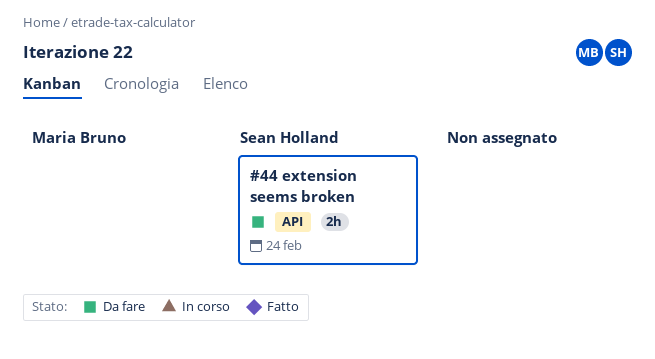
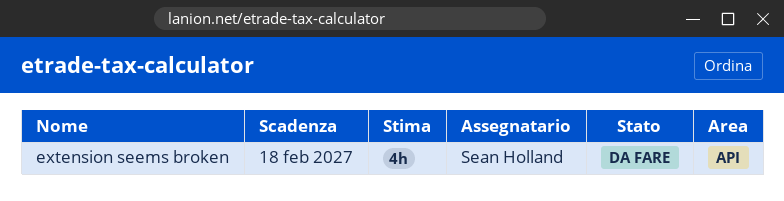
extension seems broken, estimate: 2h -> 4h
extension seems broken, due: Feb 24 -> Feb 18

